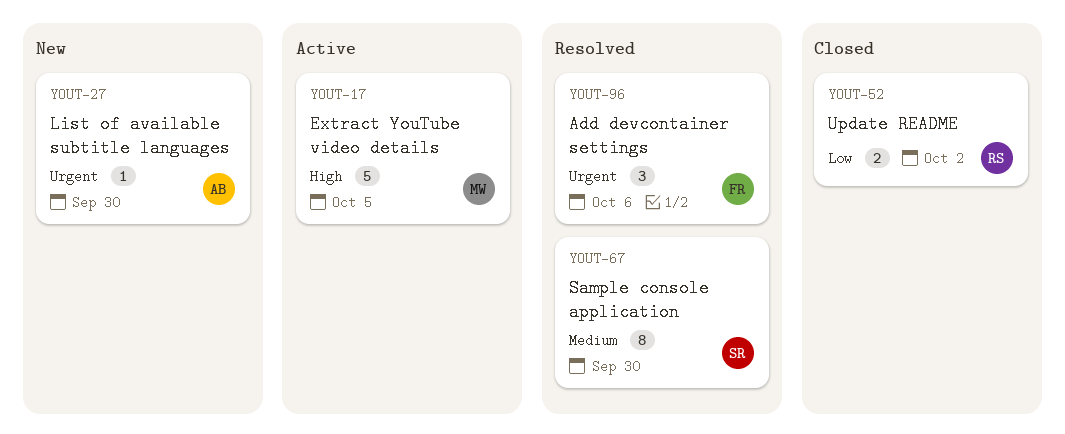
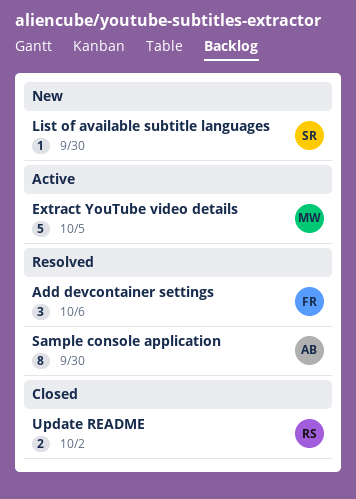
List of available subtitle languages, owner: AB -> SR
Sample console application, owner: SR -> AB

